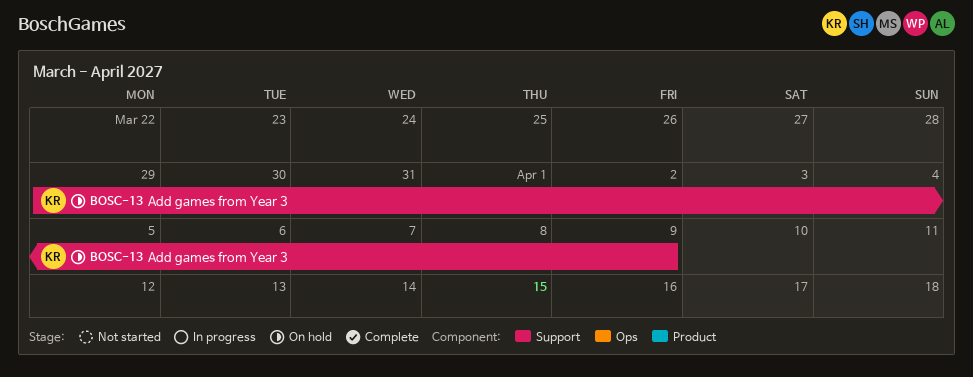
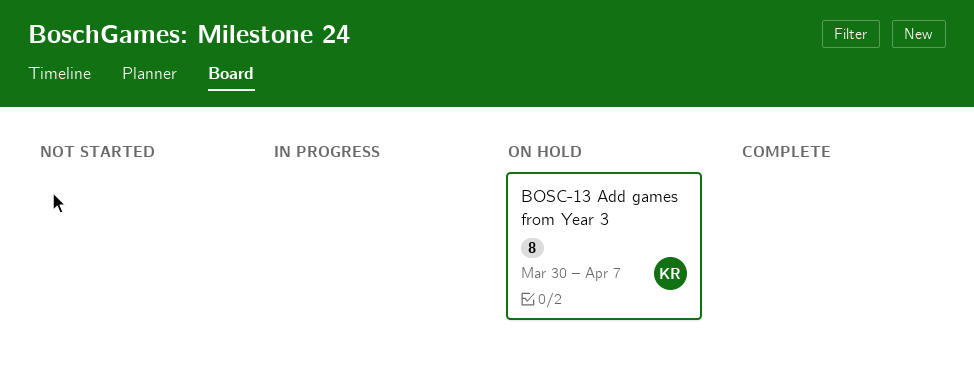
BOSC-13, start: Mar 29 -> Mar 30
BOSC-13, due: Apr 9 -> Apr 7

